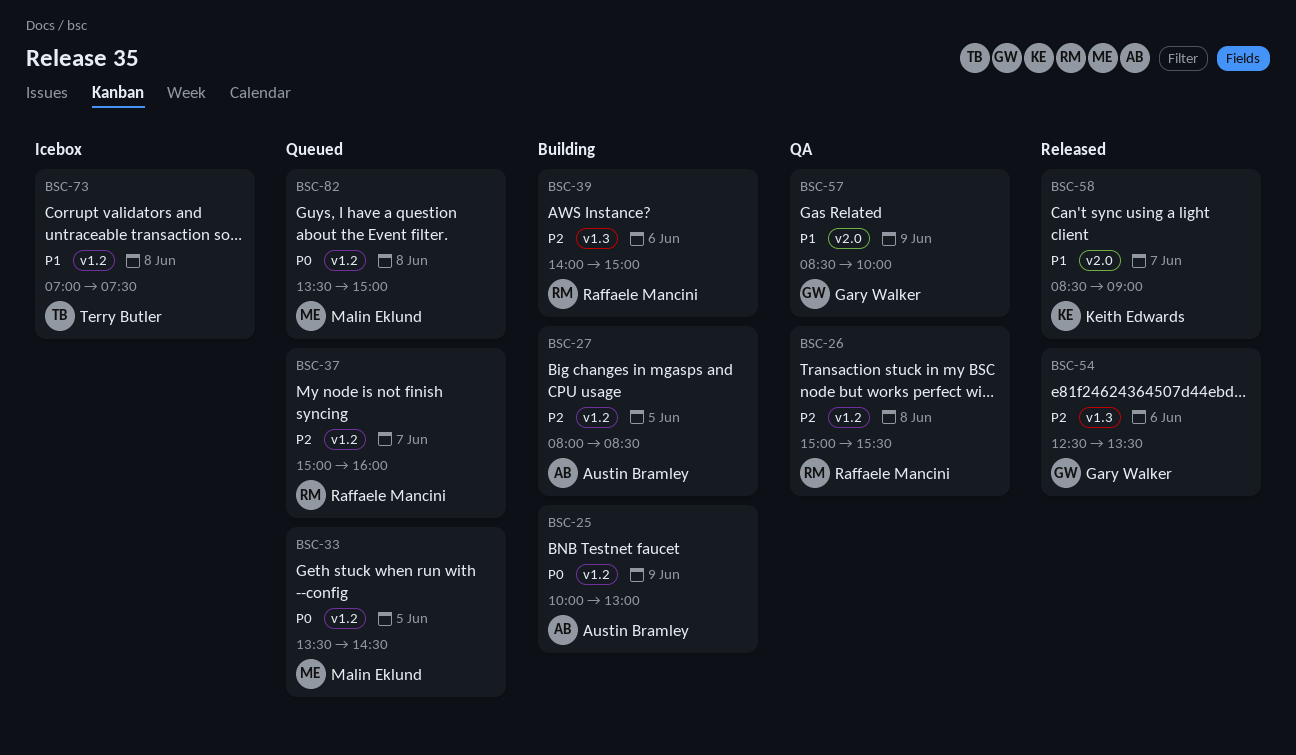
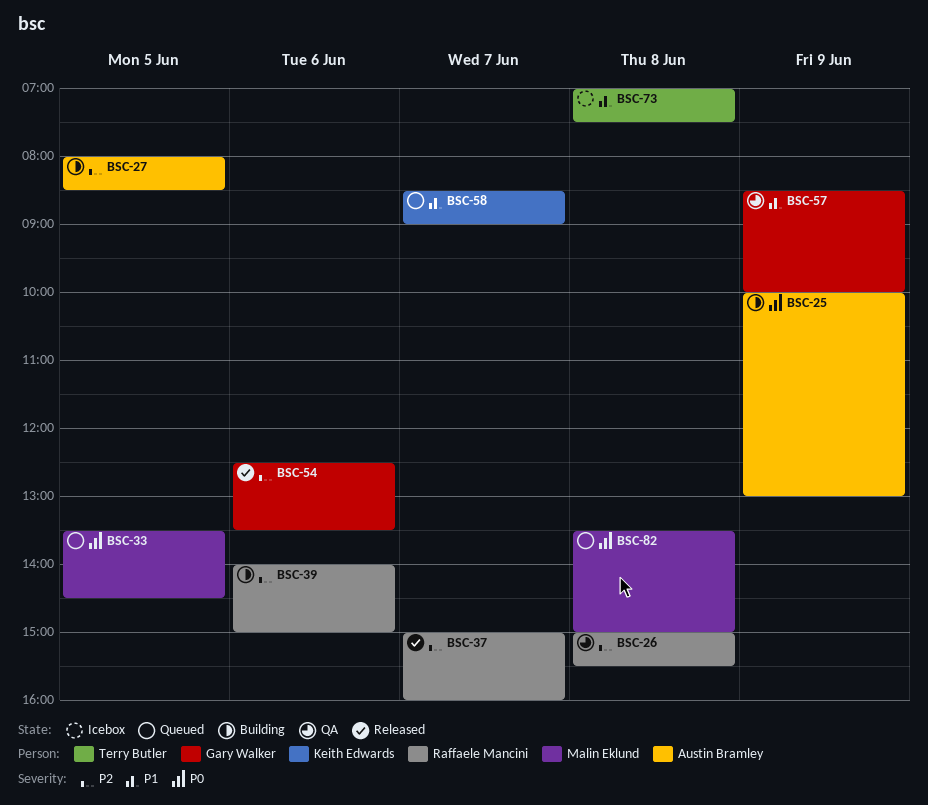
BSC-37, status: Queued -> Released
BSC-58, status: Released -> Queued

